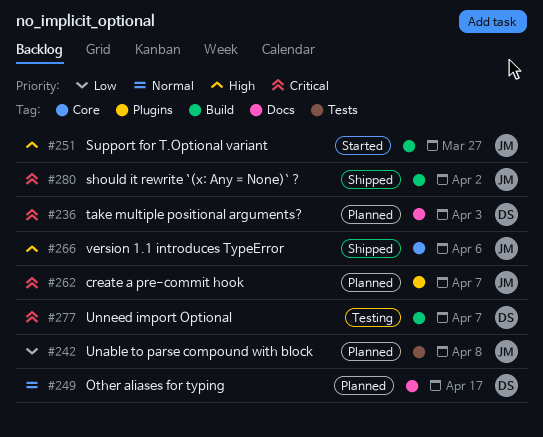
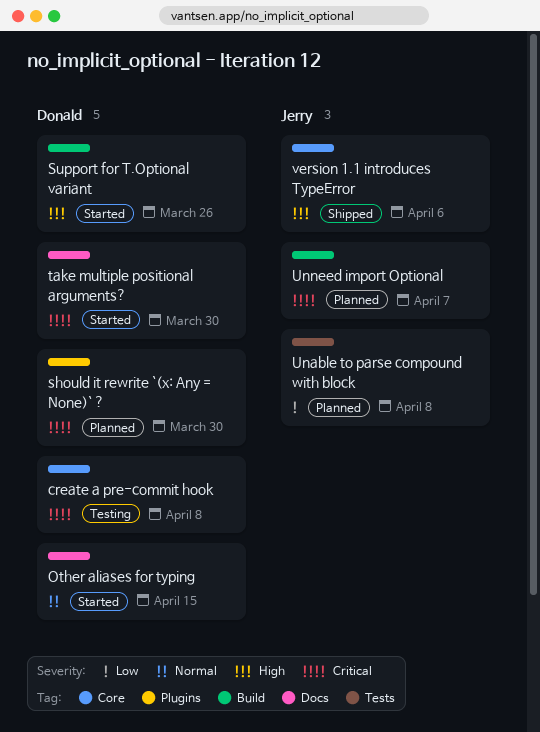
create a pre-commit hook, status: Planned -> Testing
create a pre-commit hook, owner: Jerry -> Donald
create a pre-commit hook, label: Plugins -> Core
create a pre-commit hook, due: Apr 7 -> Apr 8
Other aliases for typing, status: Planned -> Started
Other aliases for typing, due: Apr 17 -> Apr 15
should it rewrite `(x: Any = None)` ?, status: Shipped -> Planned
should it rewrite `(x: Any = None)` ?, owner: Jerry -> Donald
should it rewrite `(x: Any = None)` ?, label: Build -> Plugins
should it rewrite `(x: Any = None)` ?, due: Apr 2 -> Mar 30
Support for T.Optional variant, owner: Jerry -> Donald
Support for T.Optional variant, due: Mar 27 -> Mar 26
take multiple positional arguments?, status: Planned -> Started
take multiple positional arguments?, due: Apr 3 -> Mar 30
Unneed import Optional, status: Testing -> Planned
Unneed import Optional, owner: Donald -> Jerry

